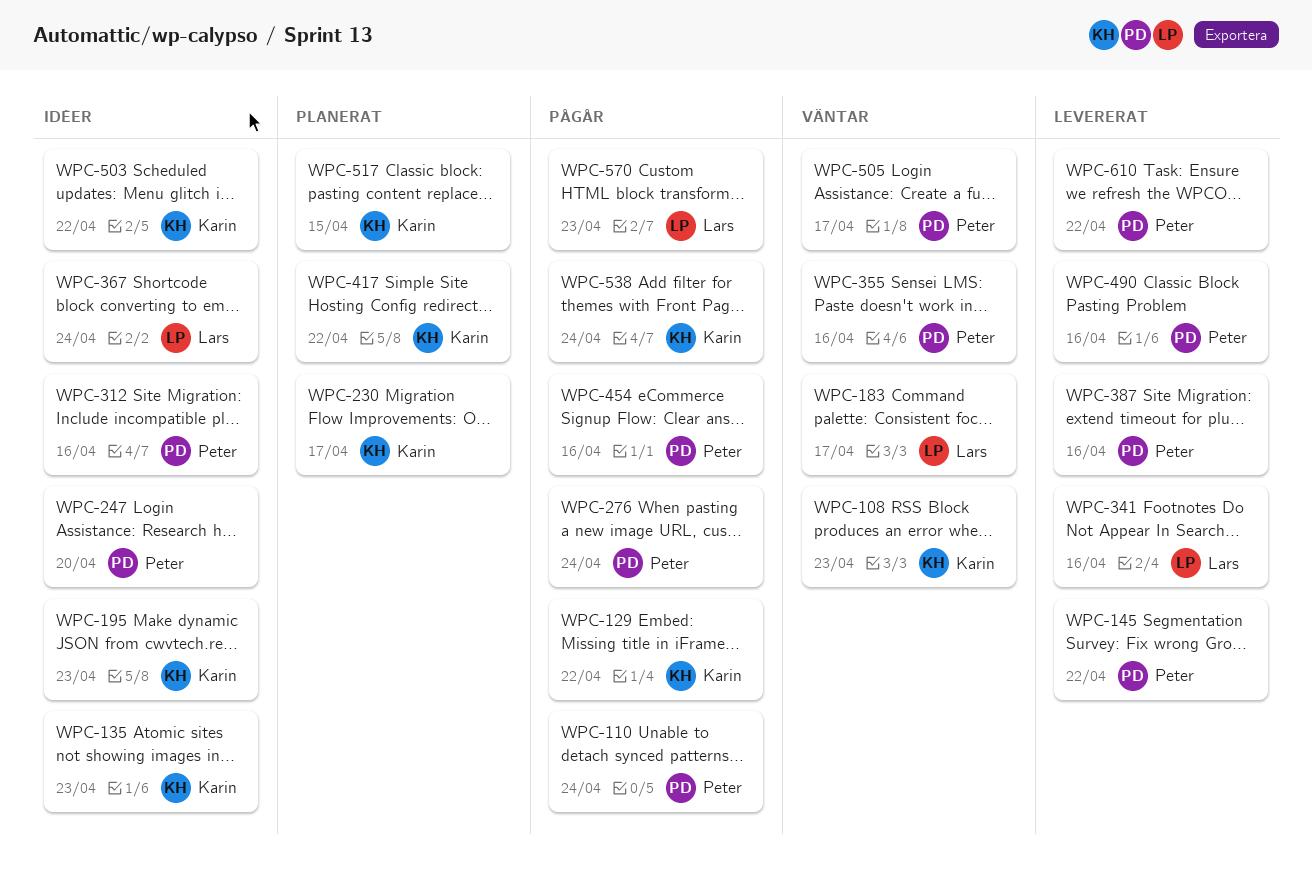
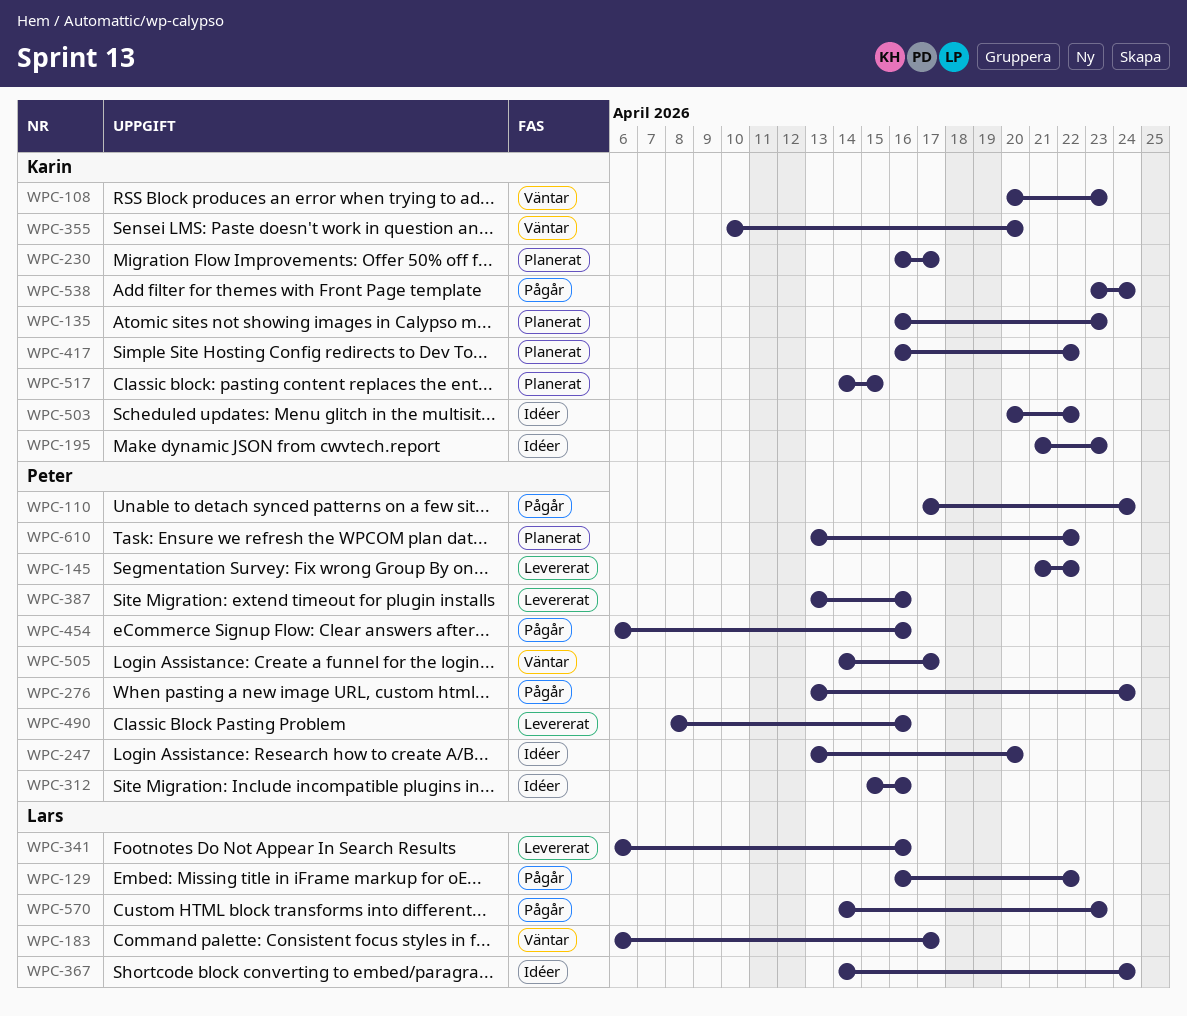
WPC-129, owner: Karin -> Lars
WPC-135, status: Idéer -> Planerat
WPC-355, owner: Peter -> Karin
WPC-355, due: Apr 16 -> Apr 20
WPC-610, status: Levererat -> Planerat

